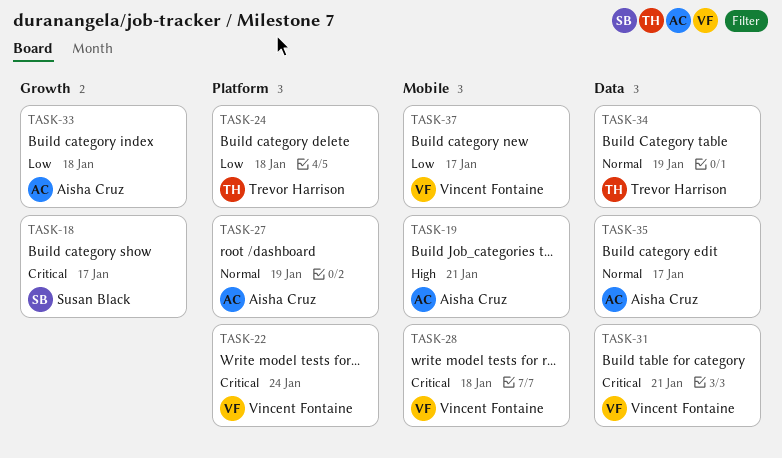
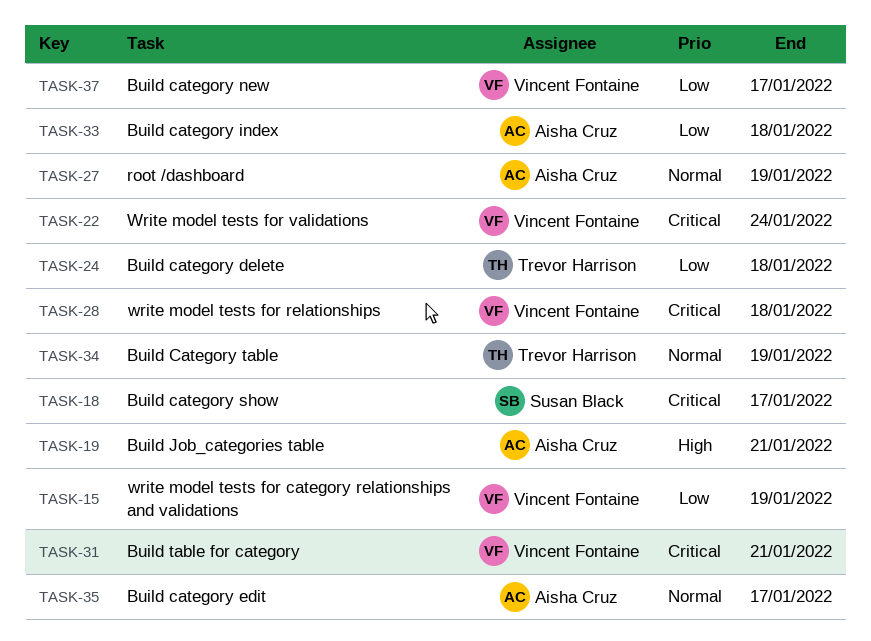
TASK-15: none -> present

